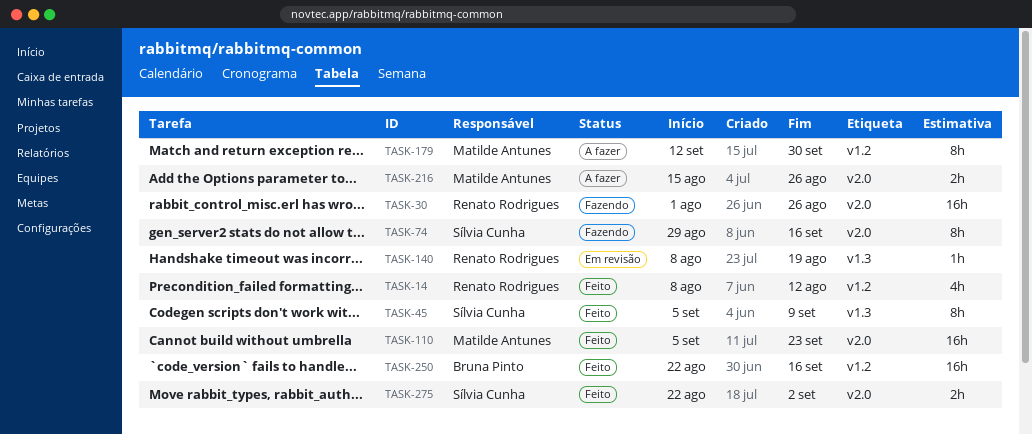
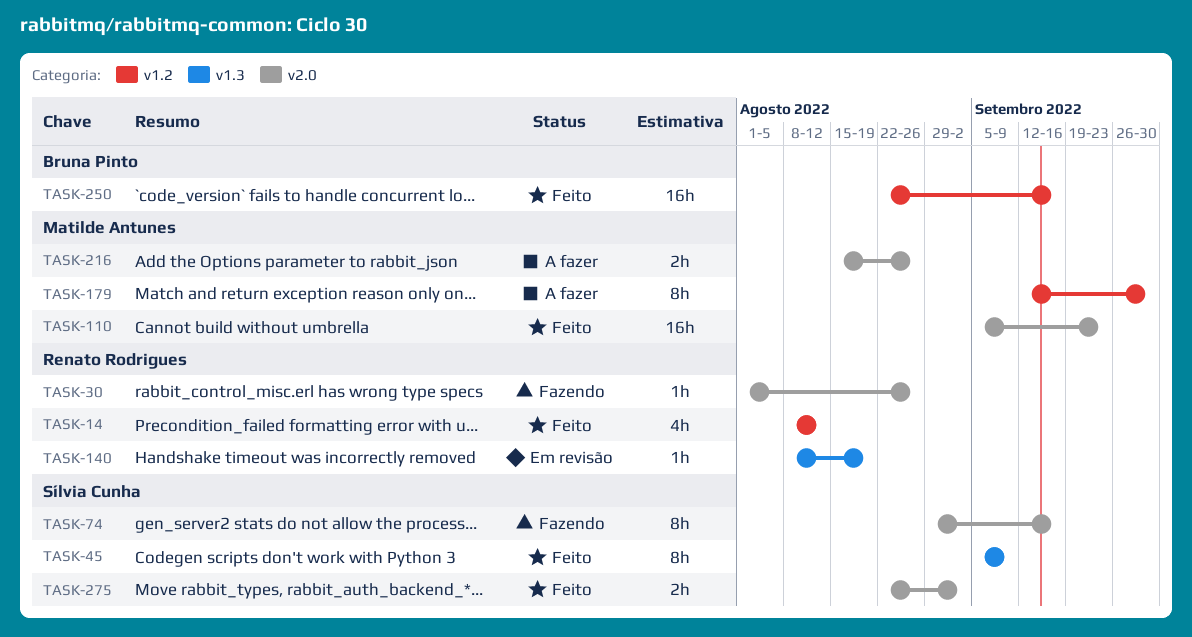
TASK-30, estimate: 16h -> 1h

